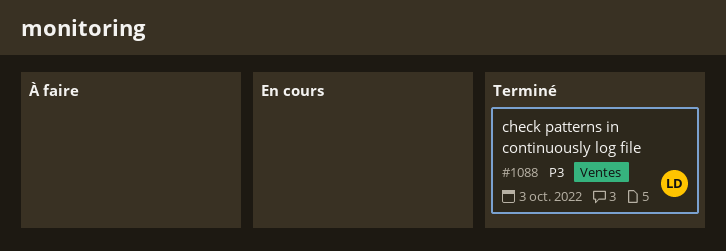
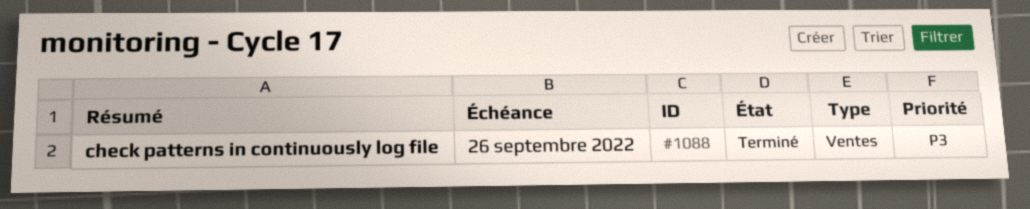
#1088, due: Oct 3 -> Sep 26

